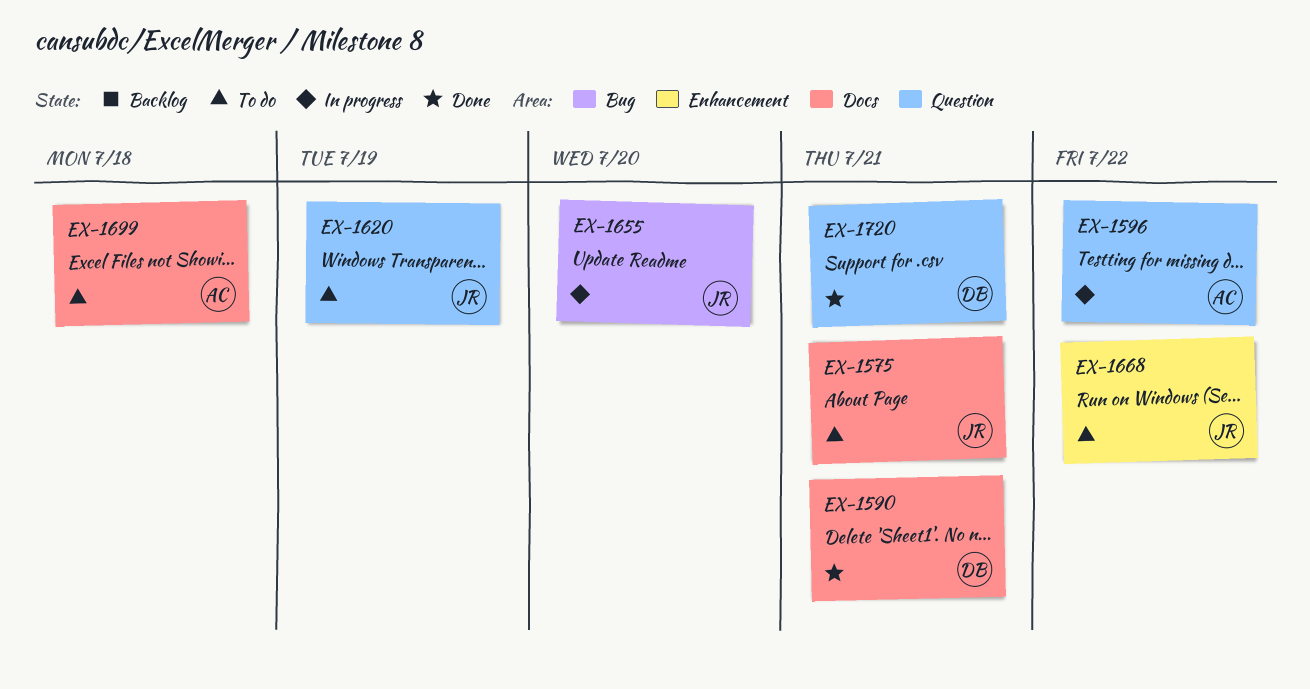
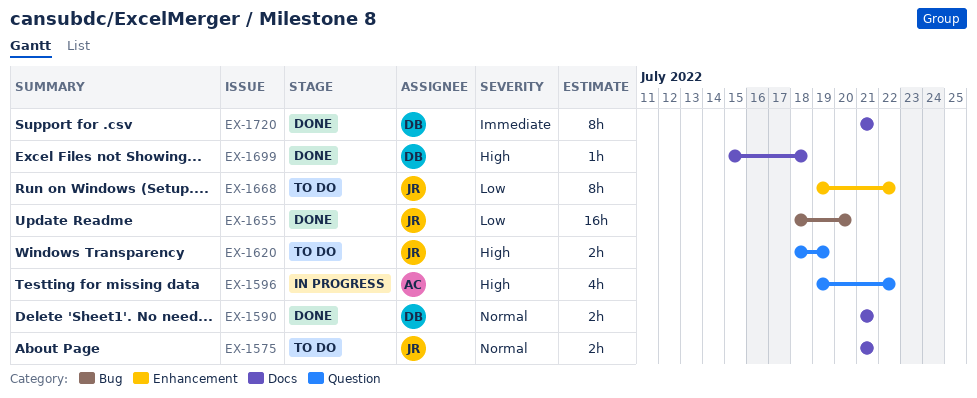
EX-1655, status: In progress -> Done
EX-1699, status: To do -> Done
EX-1699, owner: AC -> DB
EX-1720, label: Question -> Docs

